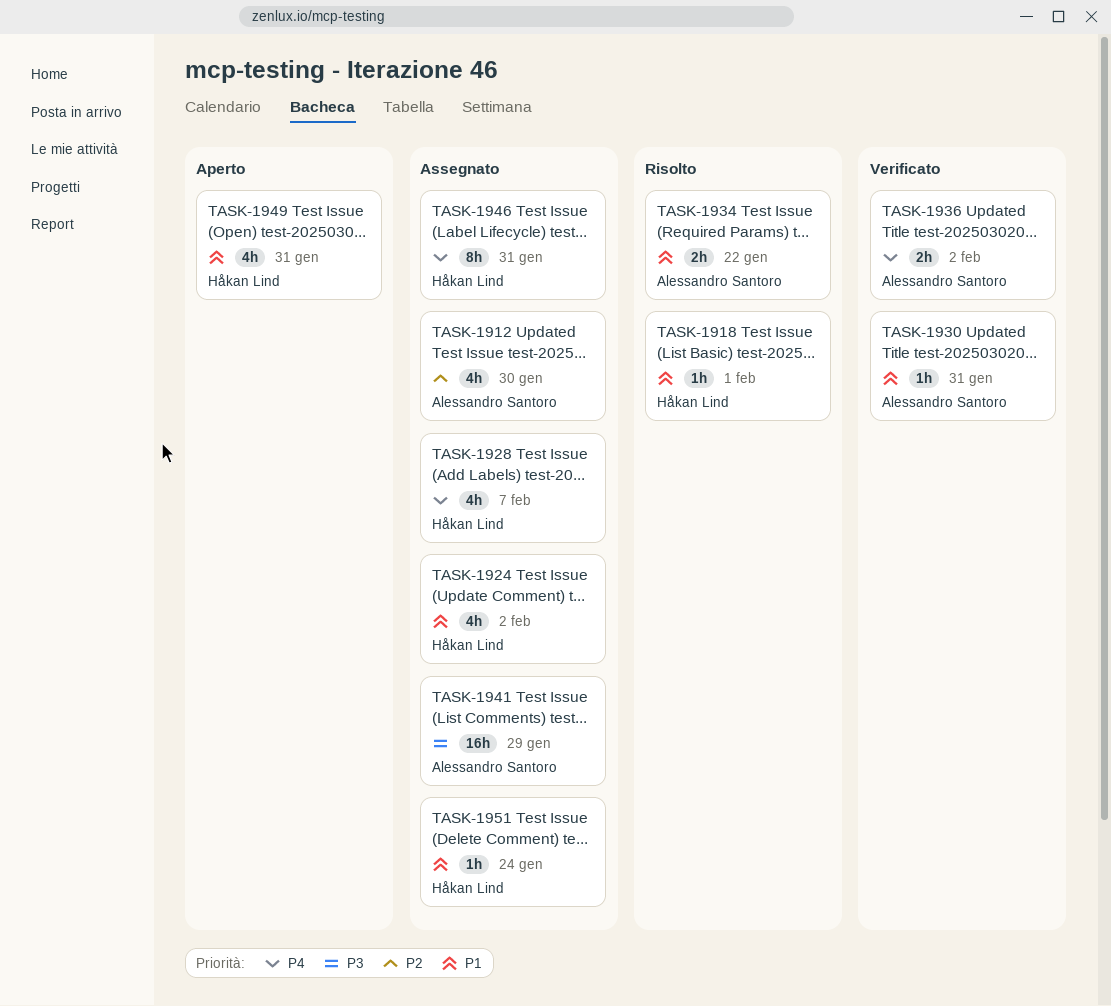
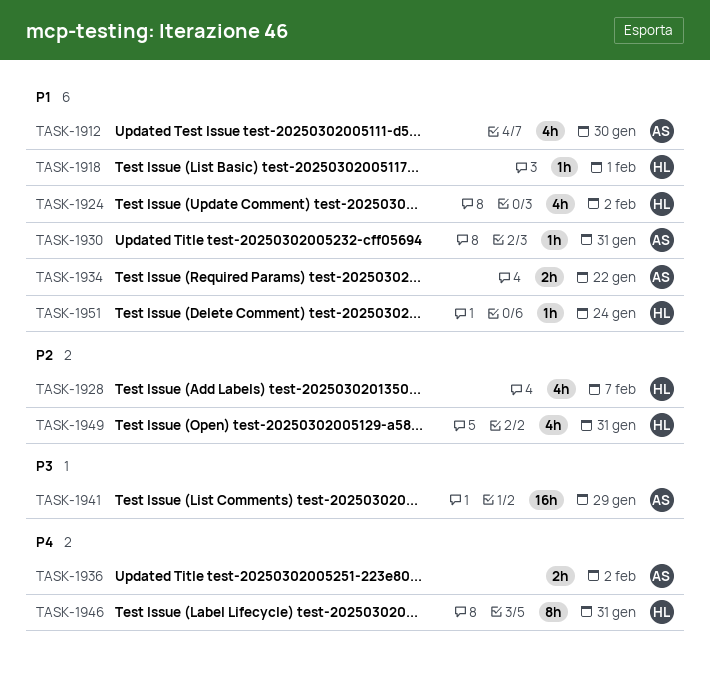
TASK-1912, priority: P2 -> P1
TASK-1928, priority: P4 -> P2
TASK-1949, priority: P1 -> P2

